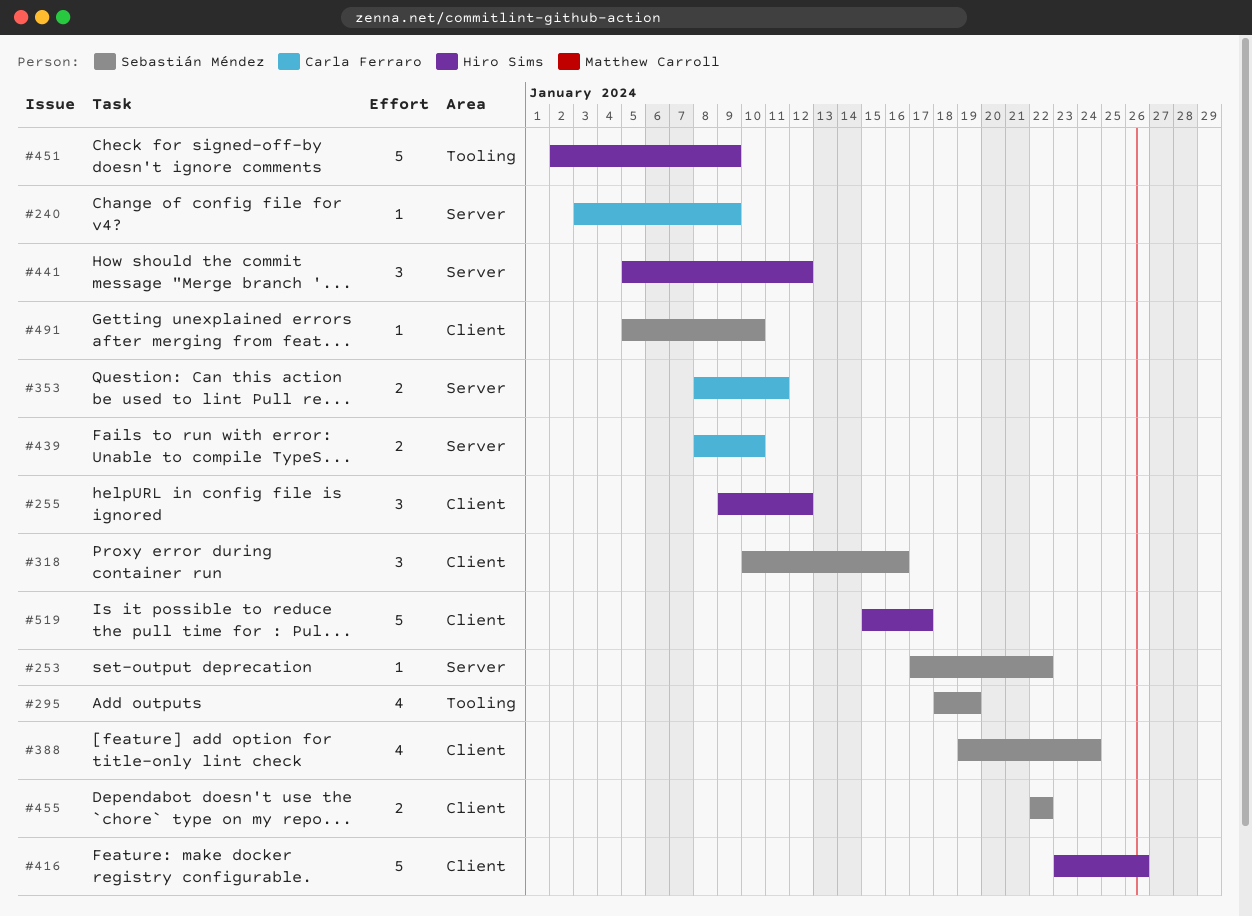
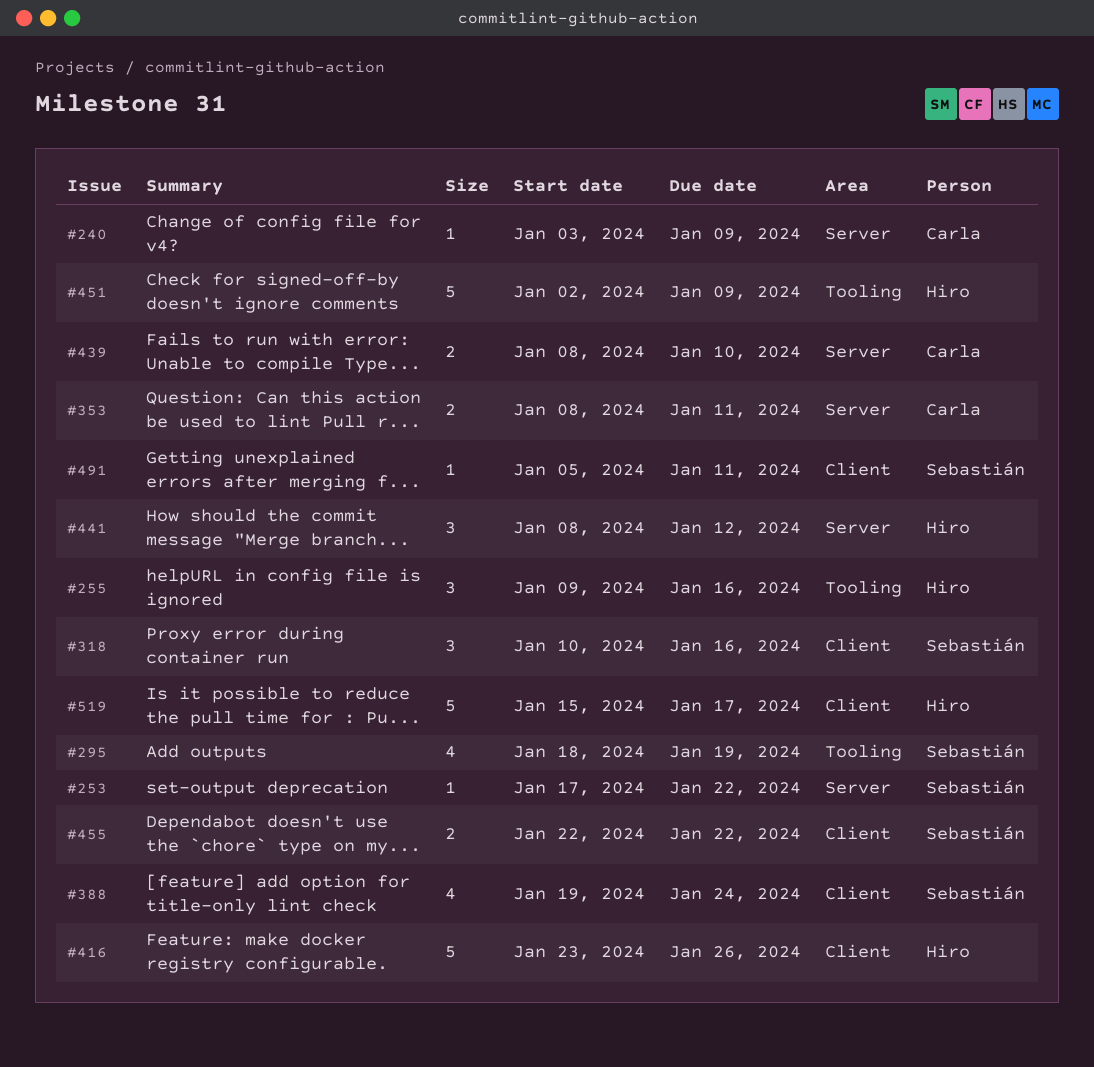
#255, label: Client -> Tooling
#255, due: Jan 12 -> Jan 16
#441, start: Jan 5 -> Jan 8
#491, due: Jan 10 -> Jan 11

